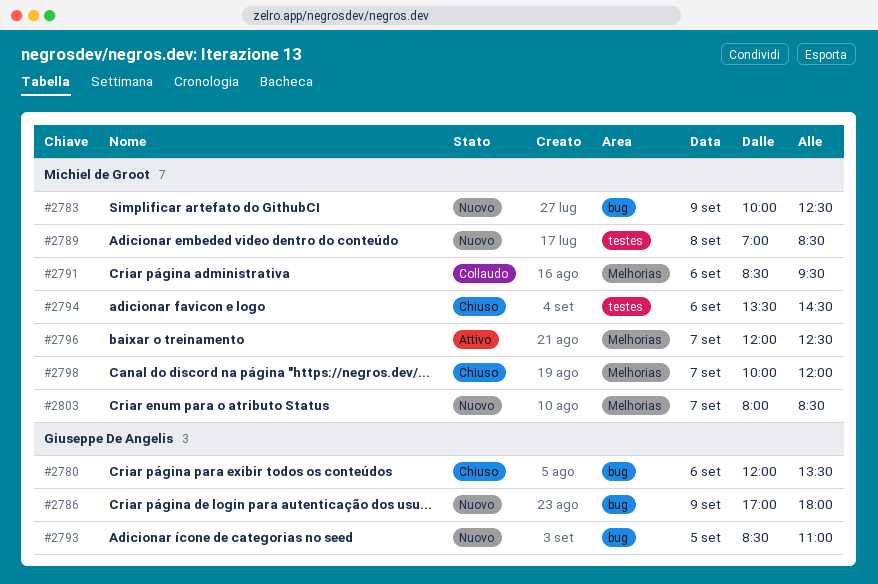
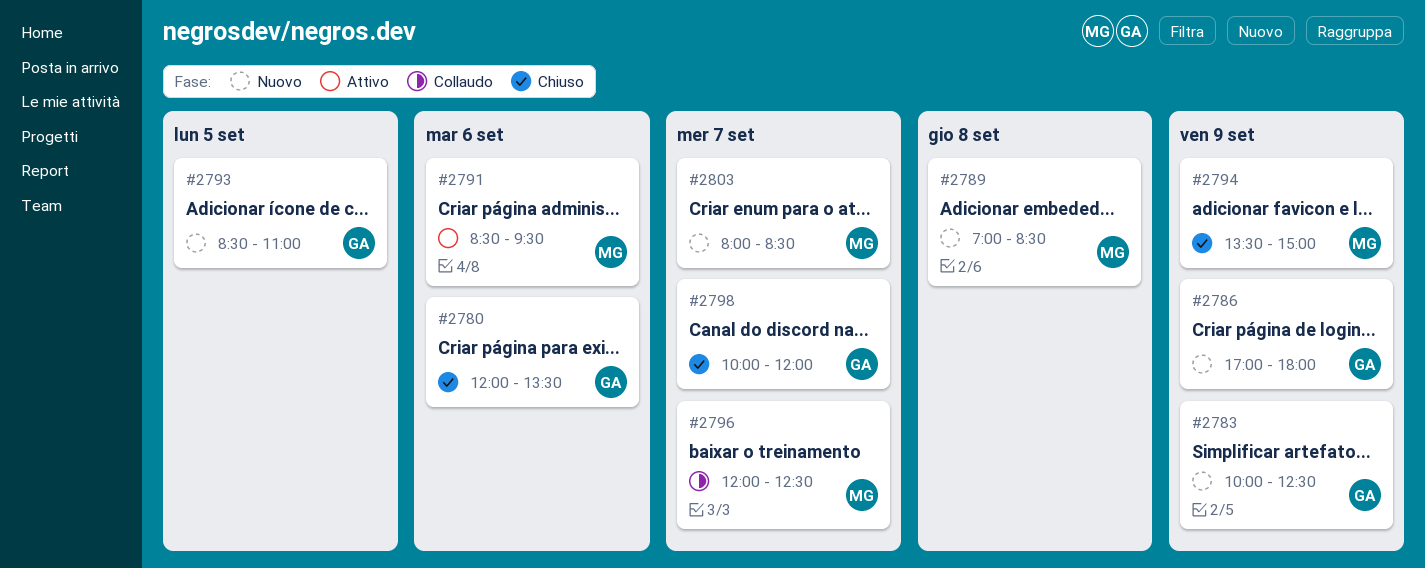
#2783, owner: Michiel de Groot -> Giuseppe De Angelis
#2791, status: Collaudo -> Attivo
#2794, day: Sep 6 -> Sep 9
#2794, ends: 14:30 -> 15:00
#2796, status: Attivo -> Collaudo
#2798, owner: Michiel de Groot -> Giuseppe De Angelis

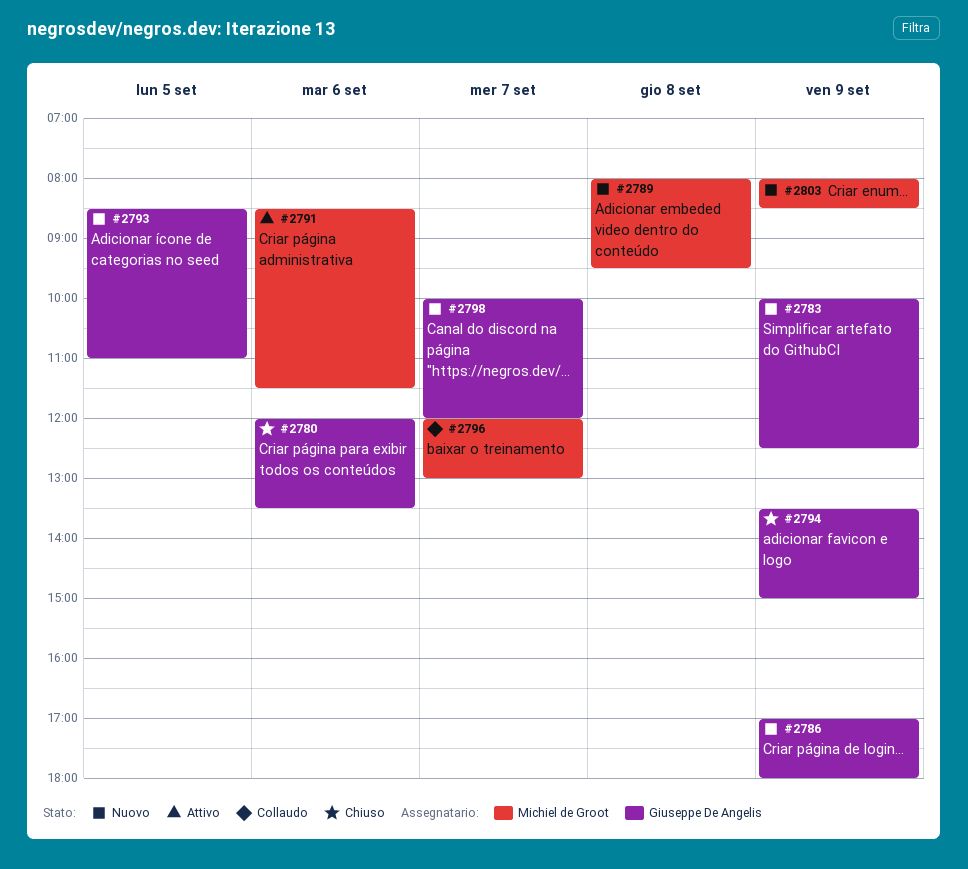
#2789, begins: 07:00 -> 08:00
#2789, ends: 08:30 -> 09:30
#2791, ends: 09:30 -> 11:30
#2794, owner: Michiel de Groot -> Giuseppe De Angelis
#2796, ends: 12:30 -> 13:00
#2798, status: Chiuso -> Nuovo
#2803, day: Sep 7 -> Sep 9

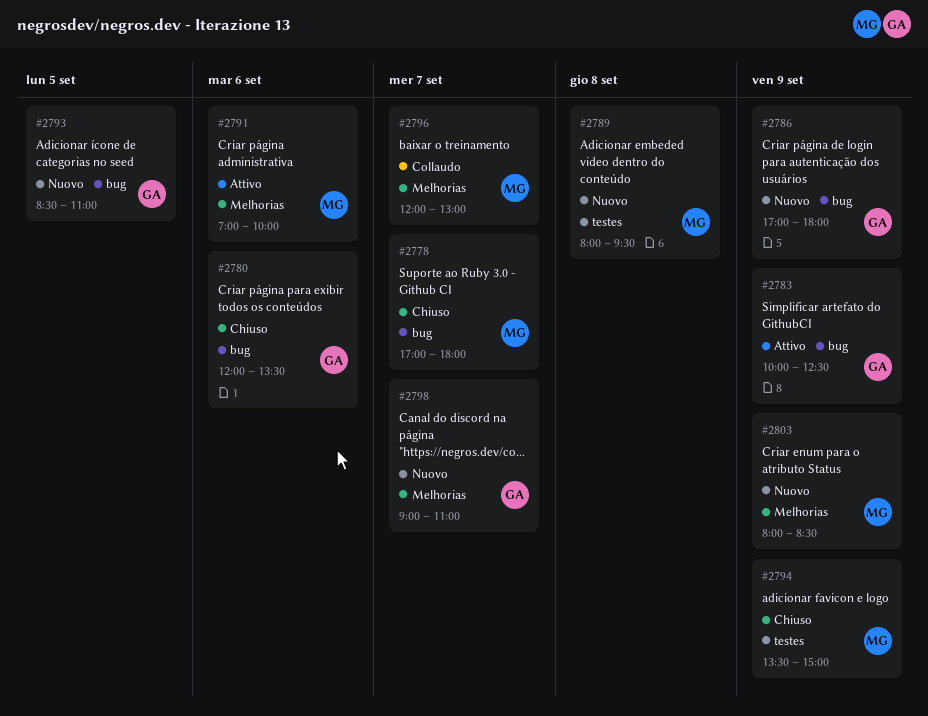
#2778: none -> present
#2783, status: Nuovo -> Attivo
#2791, begins: 08:30 -> 07:00
#2791, ends: 11:30 -> 10:00
#2794, owner: Giuseppe De Angelis -> Michiel de Groot
#2798, begins: 10:00 -> 09:00
#2798, ends: 12:00 -> 11:00

